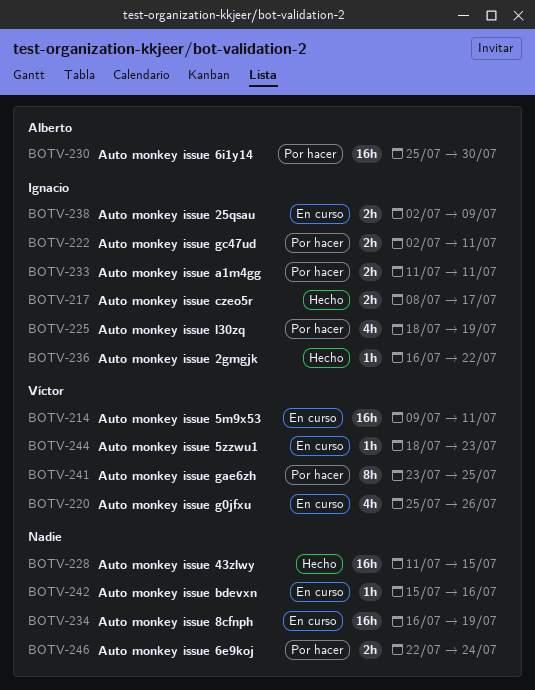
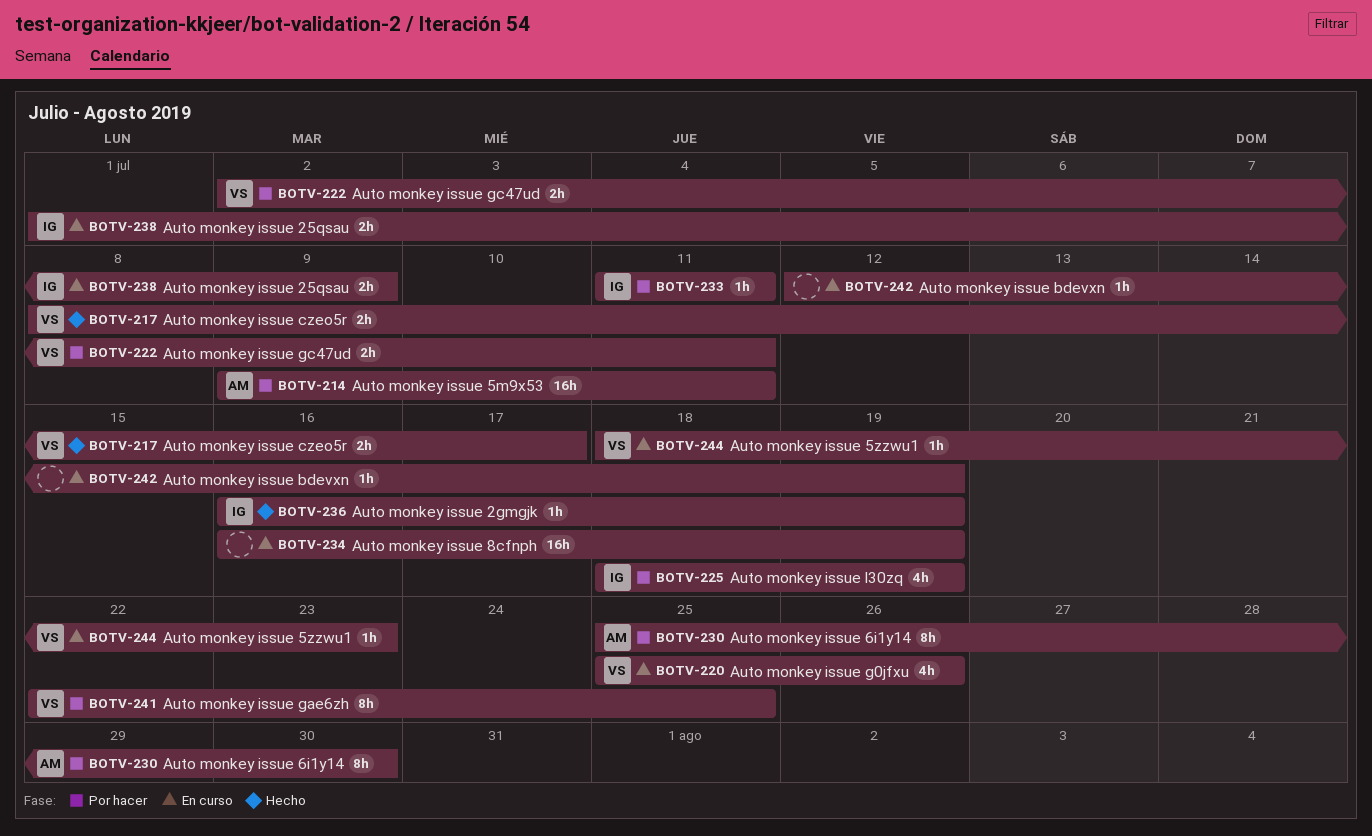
BOTV-214, status: En curso -> Por hacer
BOTV-214, owner: Víctor -> Alberto
BOTV-217, owner: Ignacio -> Víctor
BOTV-222, owner: Ignacio -> Víctor
BOTV-228: present -> none
BOTV-230, estimate: 16h -> 8h
BOTV-233, estimate: 2h -> 1h
BOTV-236, due: Jul 22 -> Jul 19
BOTV-238, start: Jul 2 -> Jul 1
BOTV-241, start: Jul 23 -> Jul 22
BOTV-242, start: Jul 15 -> Jul 12
BOTV-242, due: Jul 16 -> Jul 19
BOTV-246: present -> none

